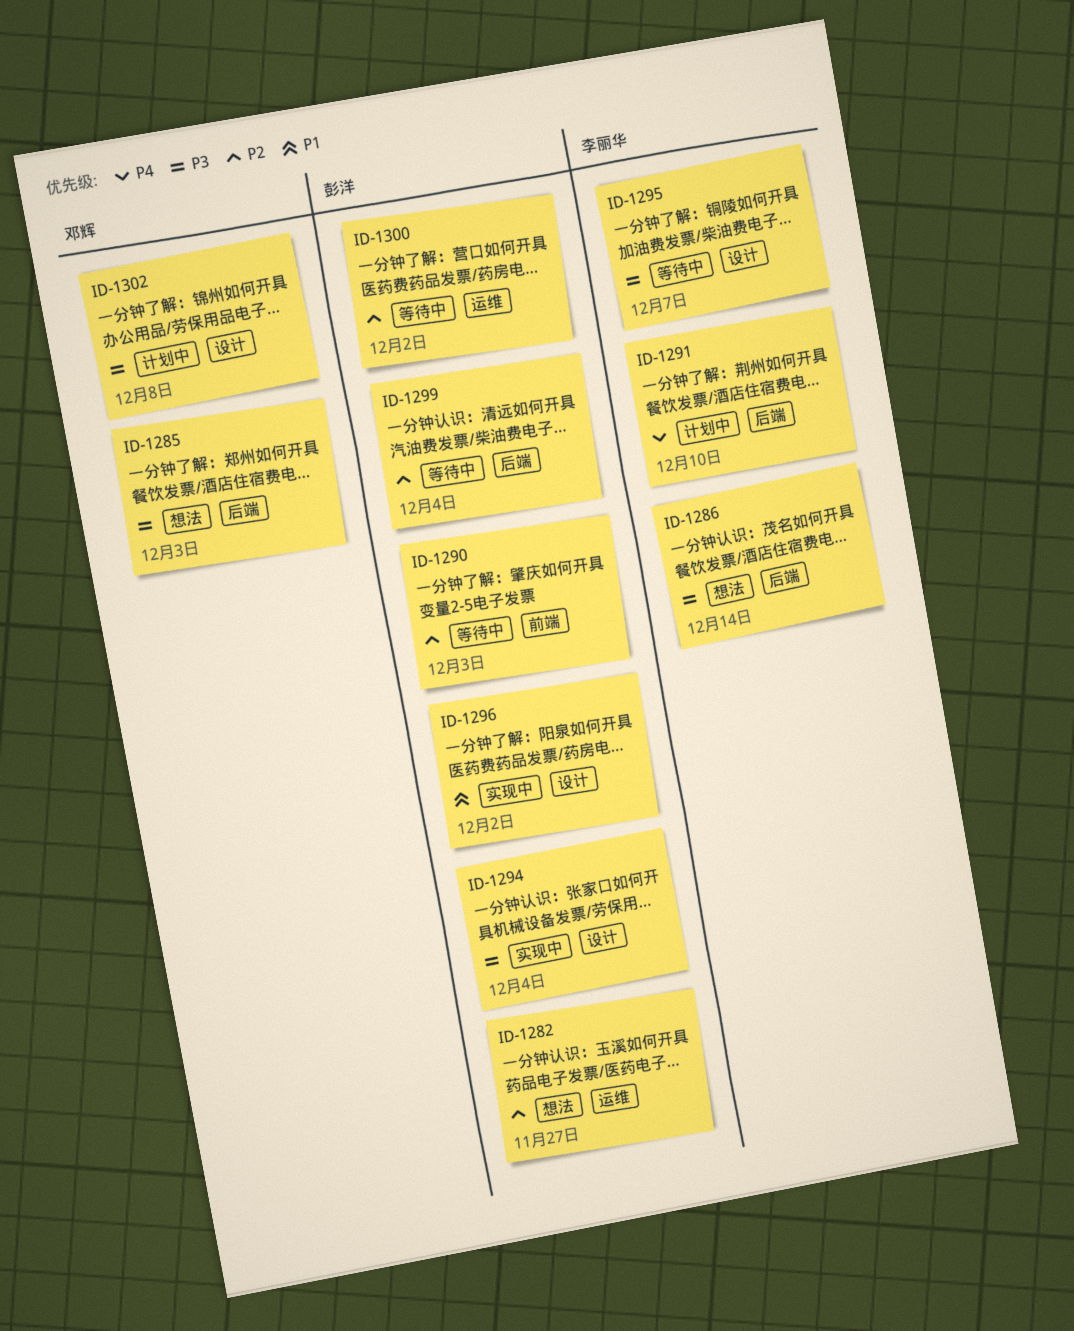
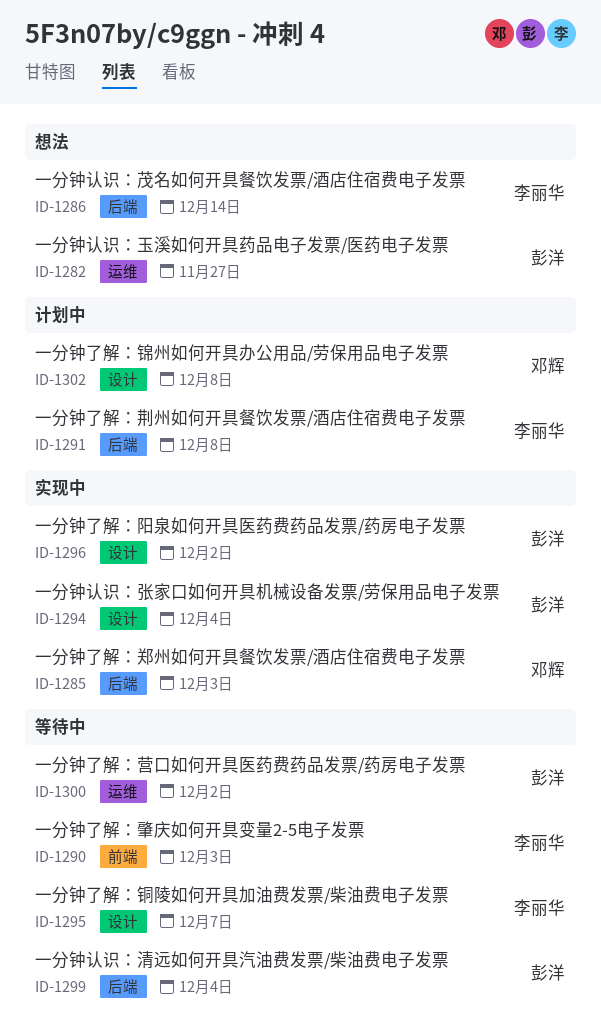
ID-1285, status: 想法 -> 实现中
ID-1290, owner: 彭洋 -> 李丽华
ID-1291, due: Dec 10 -> Dec 8

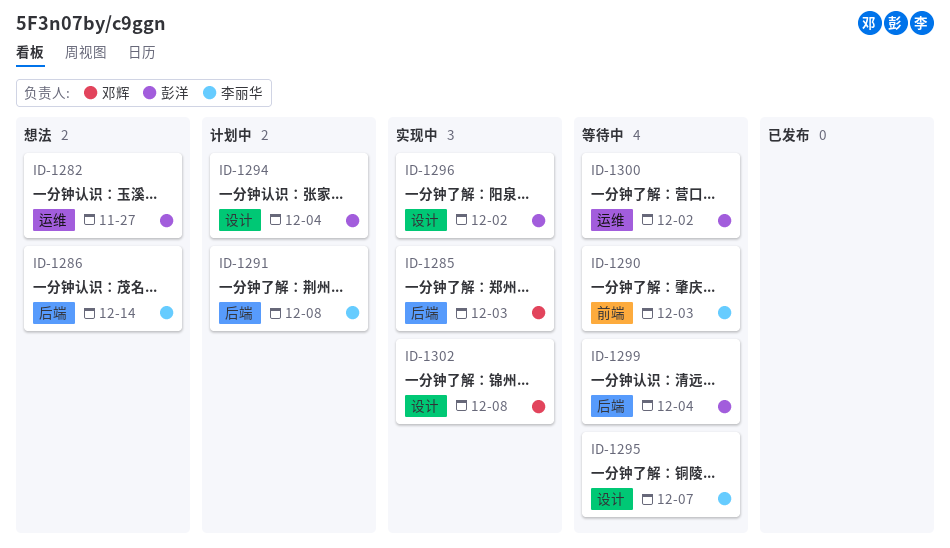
ID-1294, status: 实现中 -> 计划中
ID-1302, status: 计划中 -> 实现中

